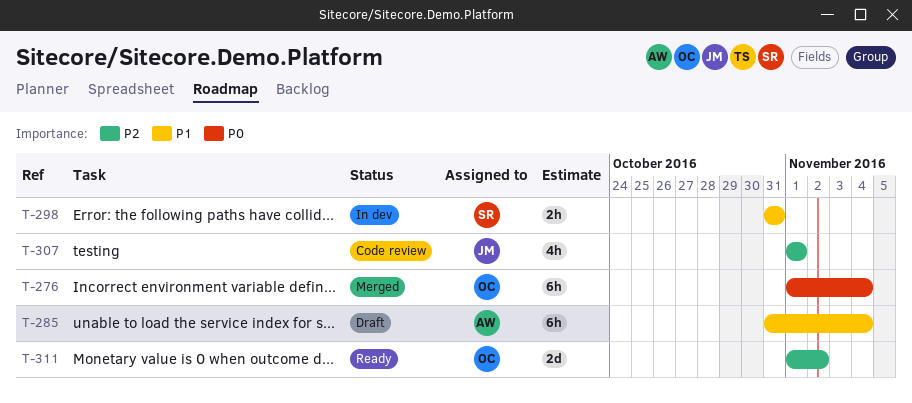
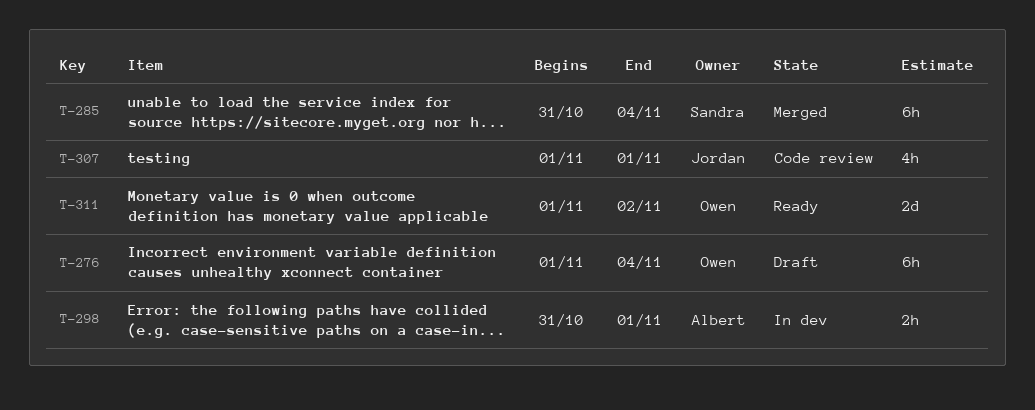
T-276, status: Merged -> Draft
T-285, status: Draft -> Merged
T-285, owner: Albert -> Sandra
T-298, owner: Sandra -> Albert
T-298, due: Oct 31 -> Nov 1

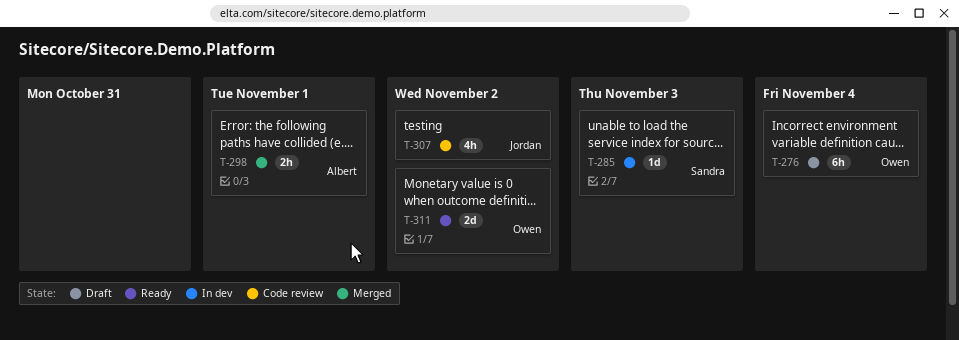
T-285, status: Merged -> In dev
T-285, estimate: 6h -> 1d
T-285, due: Nov 4 -> Nov 3
T-298, status: In dev -> Merged
T-307, due: Nov 1 -> Nov 2

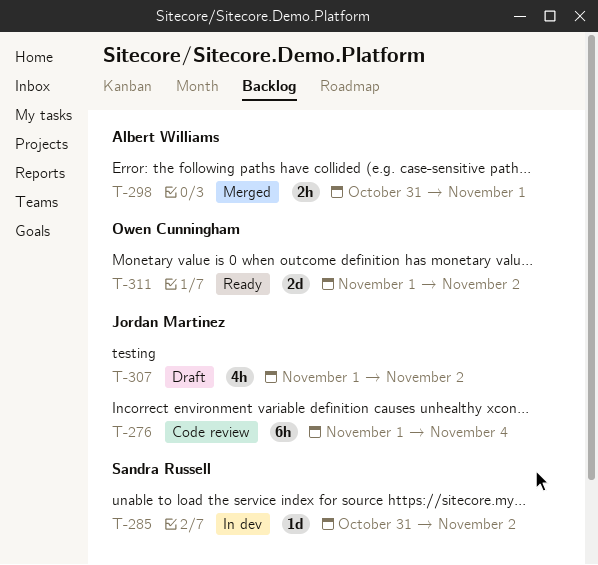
T-276, status: Draft -> Code review
T-276, owner: Owen Cunningham -> Jordan Martinez
T-285, due: Nov 3 -> Nov 2
T-307, status: Code review -> Draft

